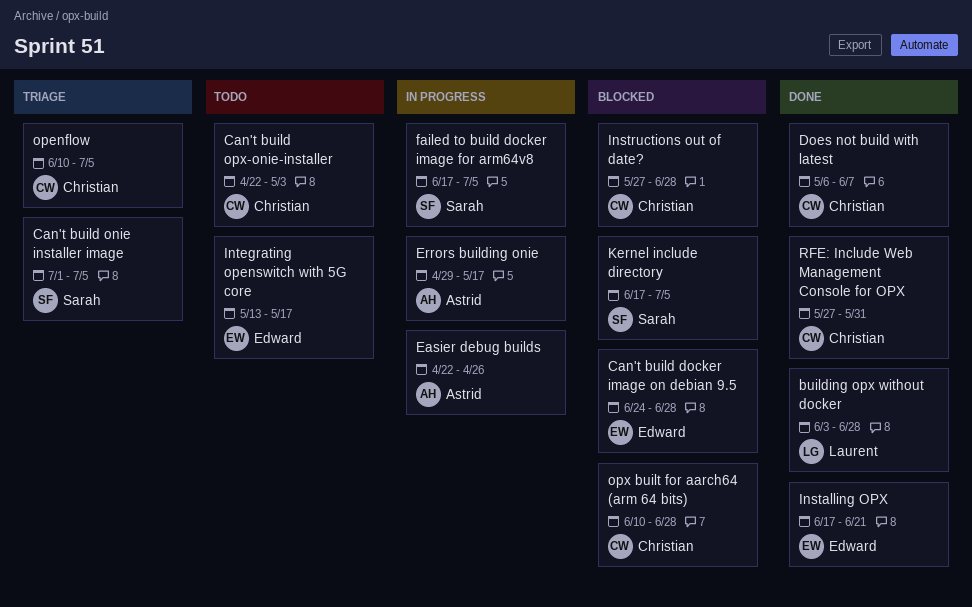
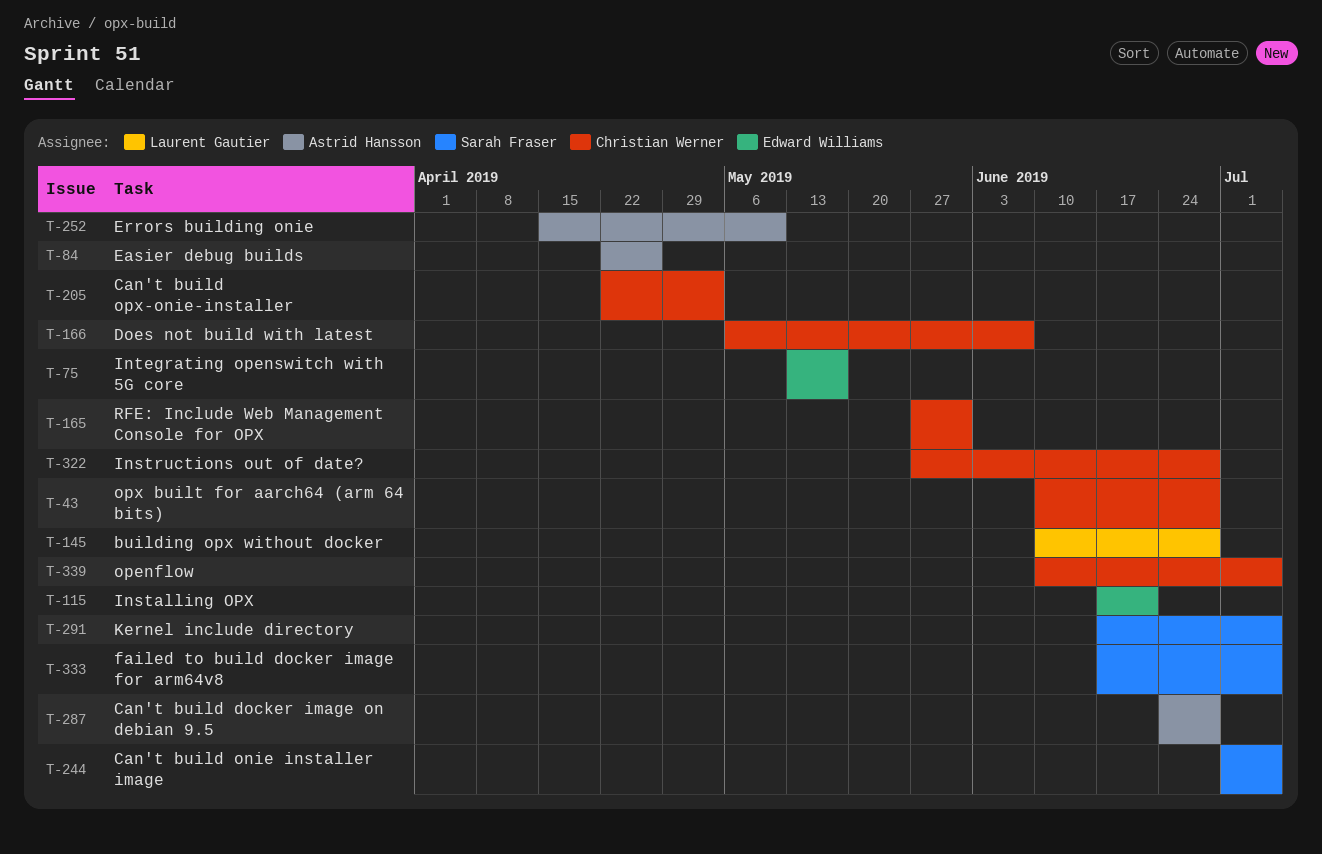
building opx without docker, start: Jun 3 -> Jun 10
Can't build docker image on debian 9.5, owner: Edward Williams -> Astrid Hansson
Errors building onie, start: Apr 29 -> Apr 15
Errors building onie, due: May 17 -> May 10

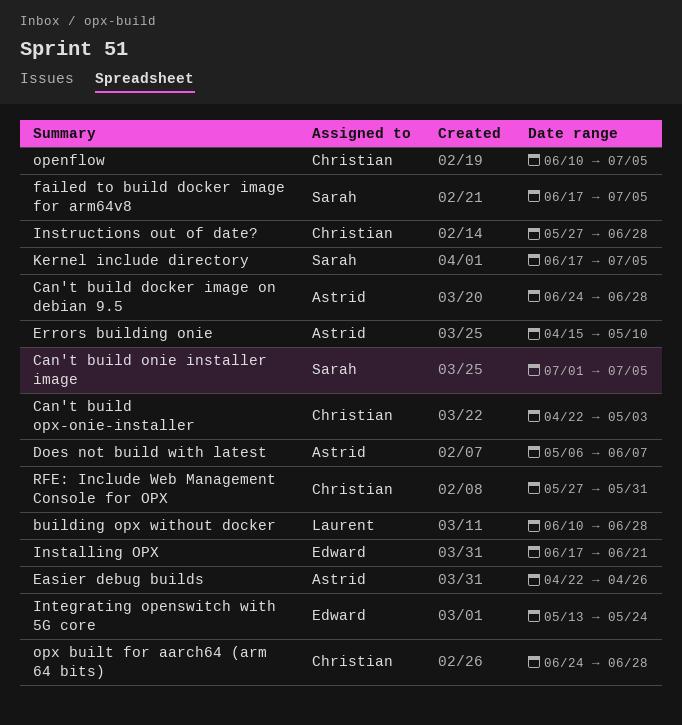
Does not build with latest, owner: Christian Werner -> Astrid Hansson
Integrating openswitch with 5G core, due: May 17 -> May 24
opx built for aarch64 (arm 64 bits), start: Jun 10 -> Jun 24

